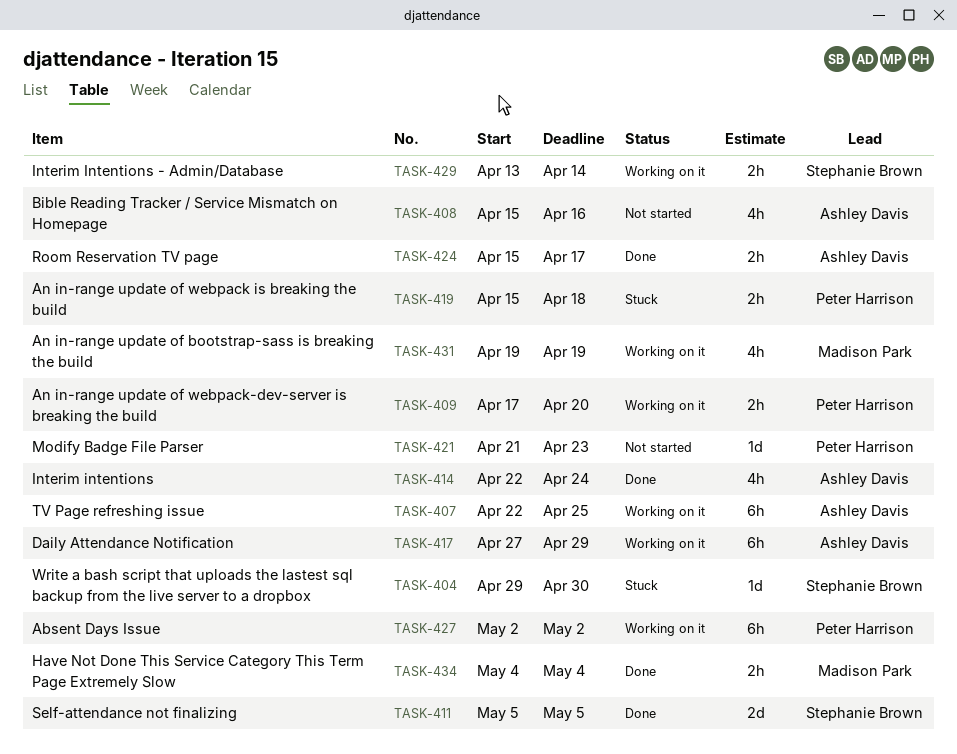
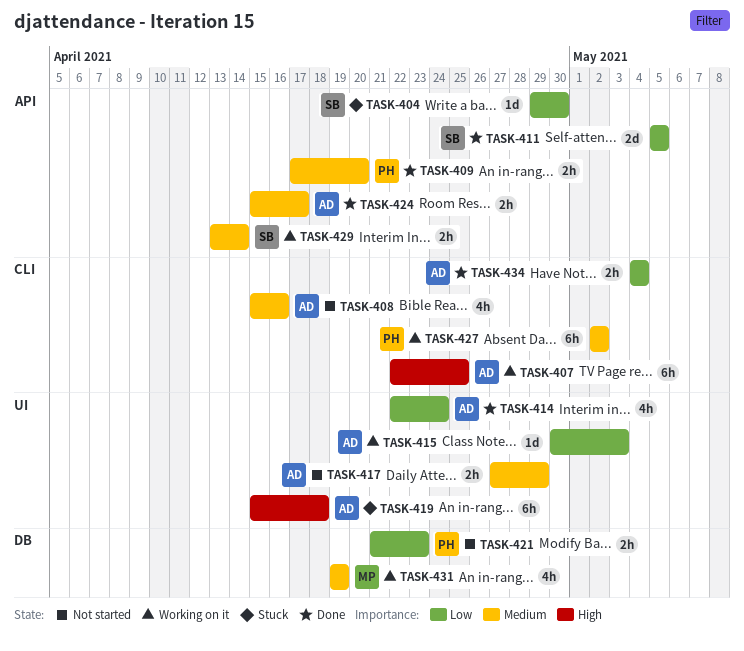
TASK-409, status: Working on it -> Done
TASK-415: none -> present
TASK-417, status: Working on it -> Not started
TASK-417, estimate: 6h -> 2h
TASK-419, owner: Peter Harrison -> Ashley Davis
TASK-419, estimate: 2h -> 6h
TASK-421, estimate: 1d -> 2h
TASK-434, owner: Madison Park -> Ashley Davis

